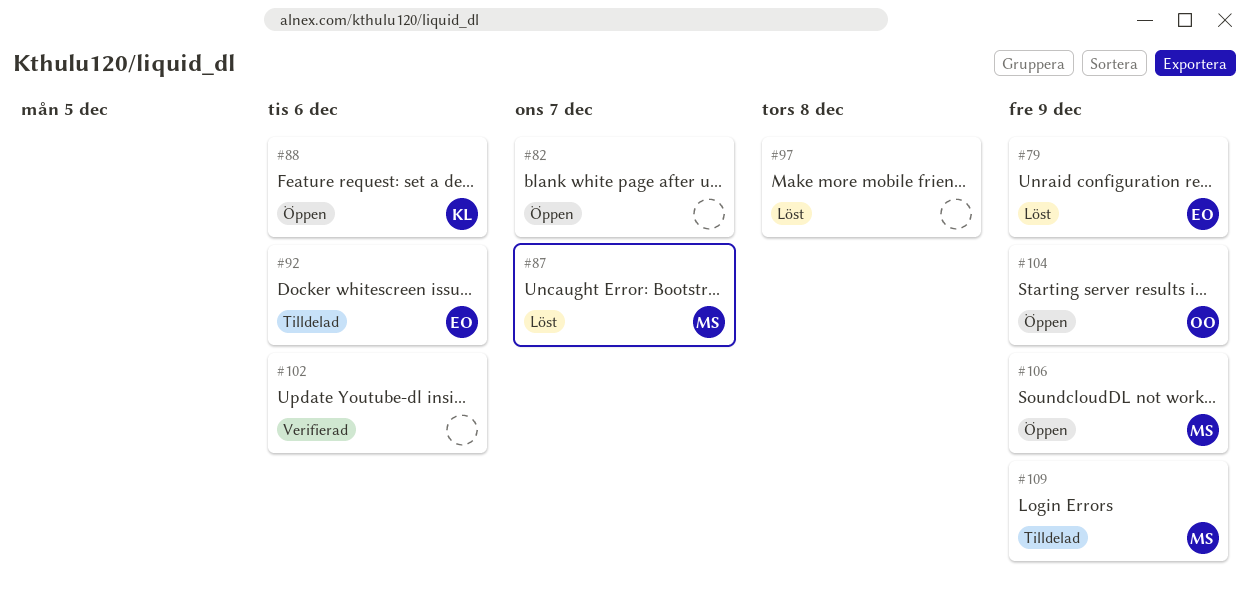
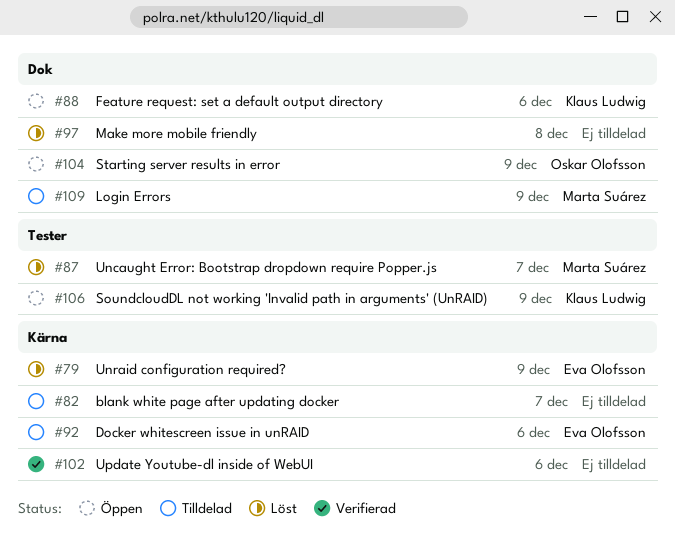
#82, status: Öppen -> Tilldelad
#106, owner: Marta Suárez -> Klaus Ludwig

